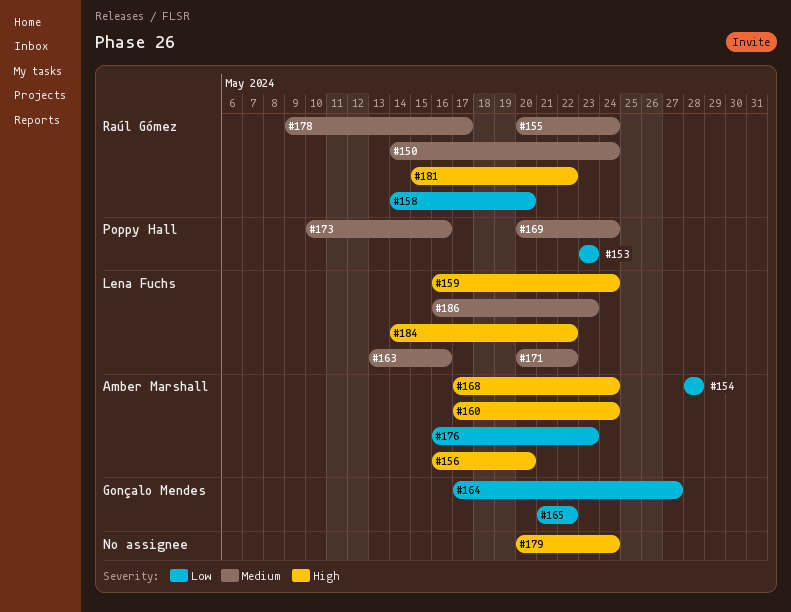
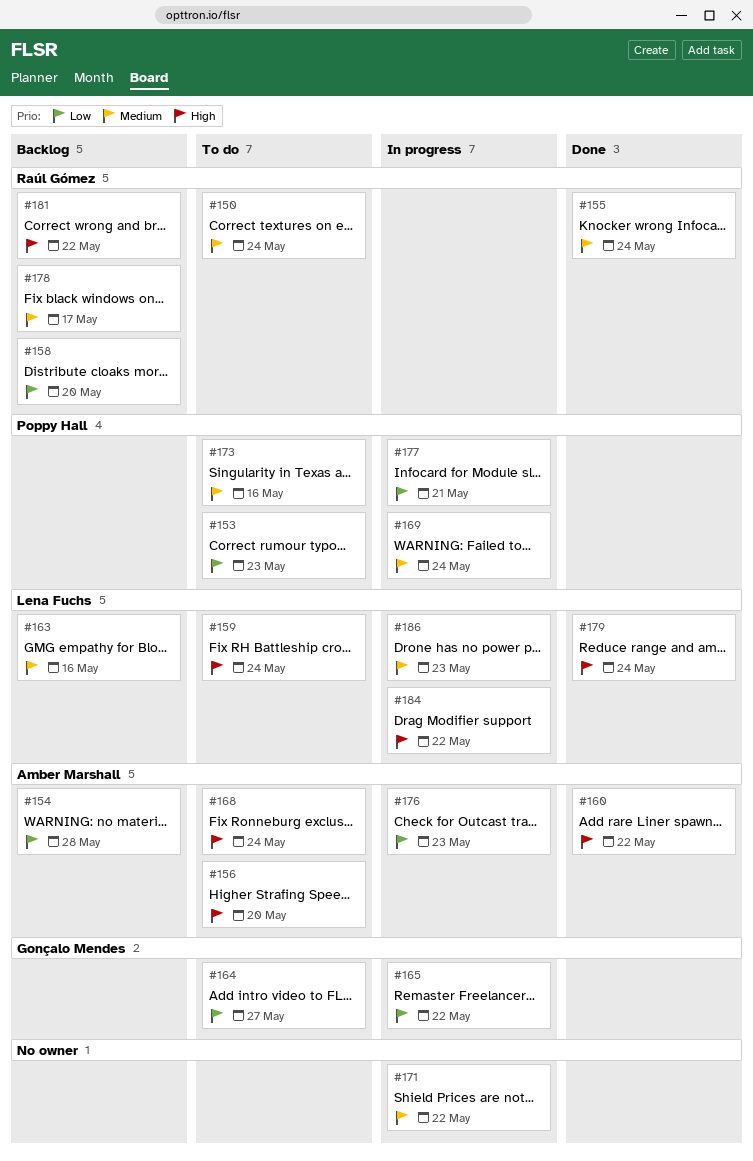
#160, due: May 24 -> May 22
#171, owner: Lena Fuchs -> none
#177: none -> present
#179, owner: none -> Lena Fuchs

